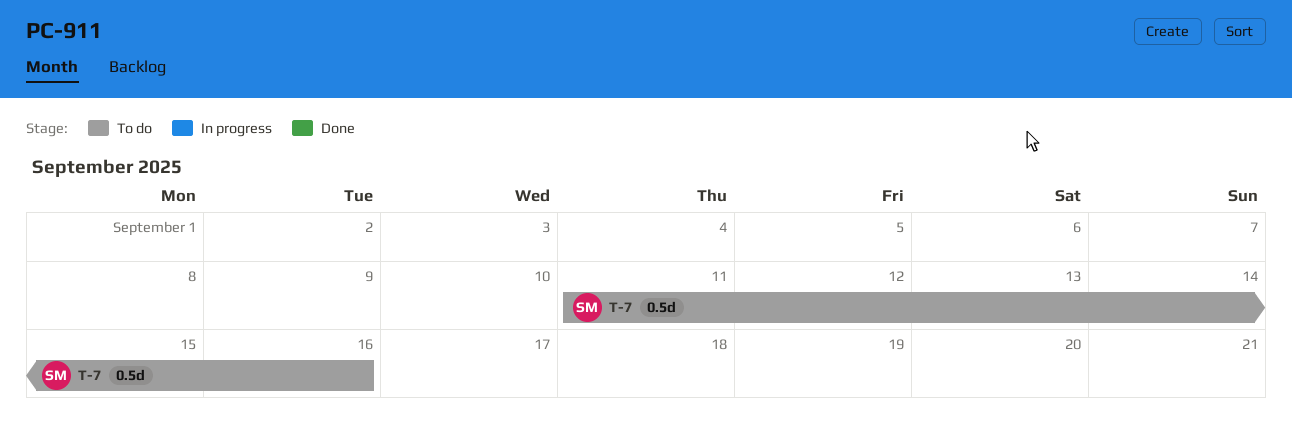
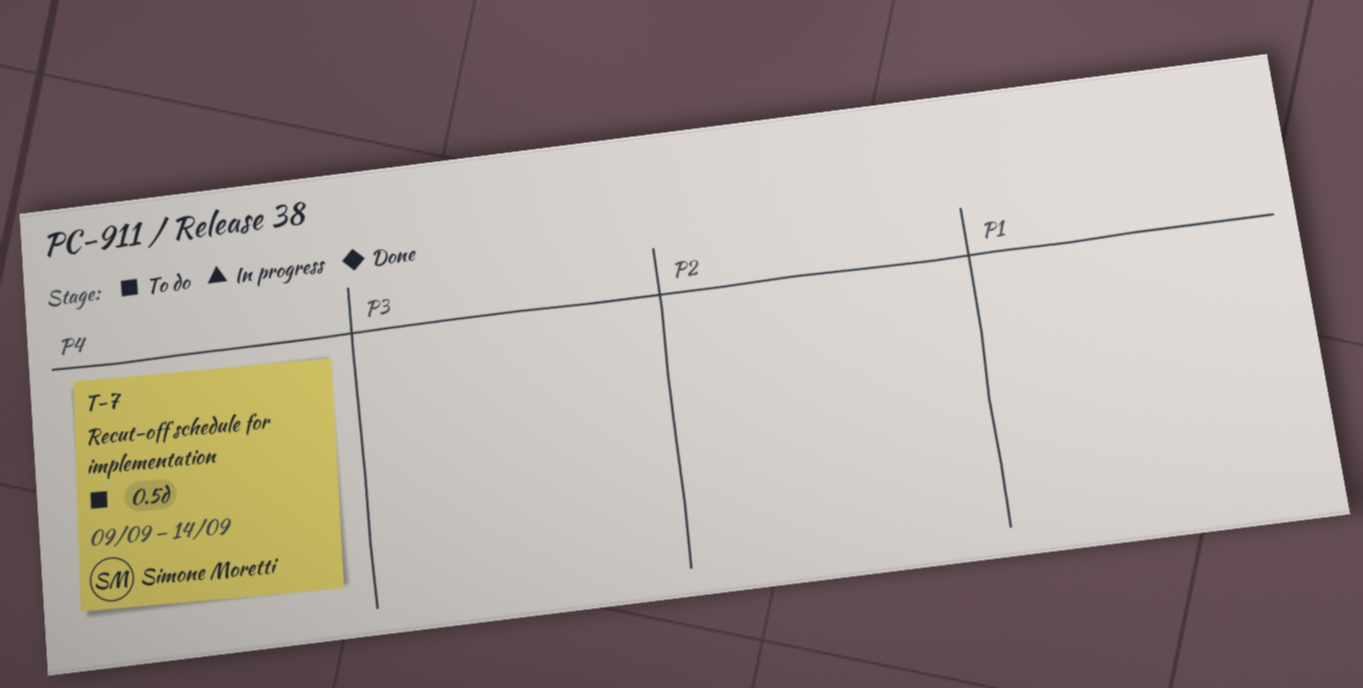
T-7, start: Sep 11 -> Sep 9
T-7, due: Sep 16 -> Sep 14

